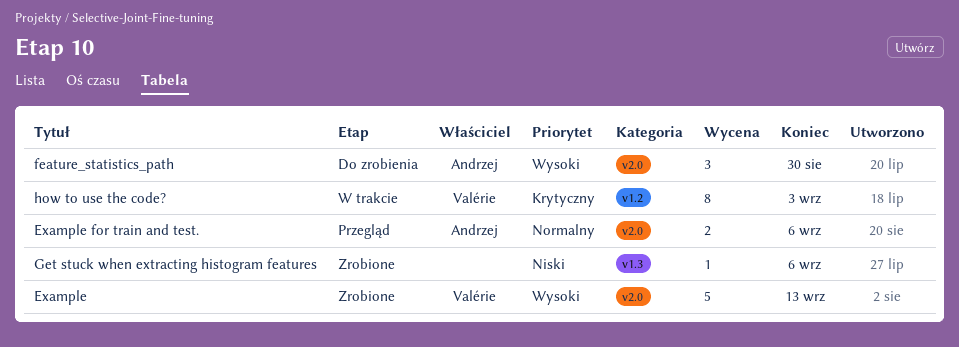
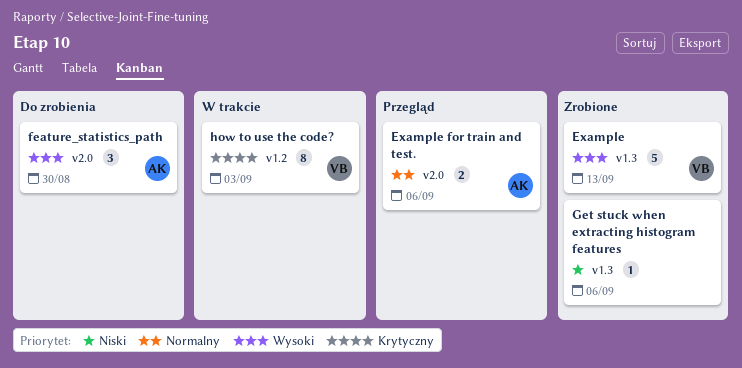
Example, label: v2.0 -> v1.3

